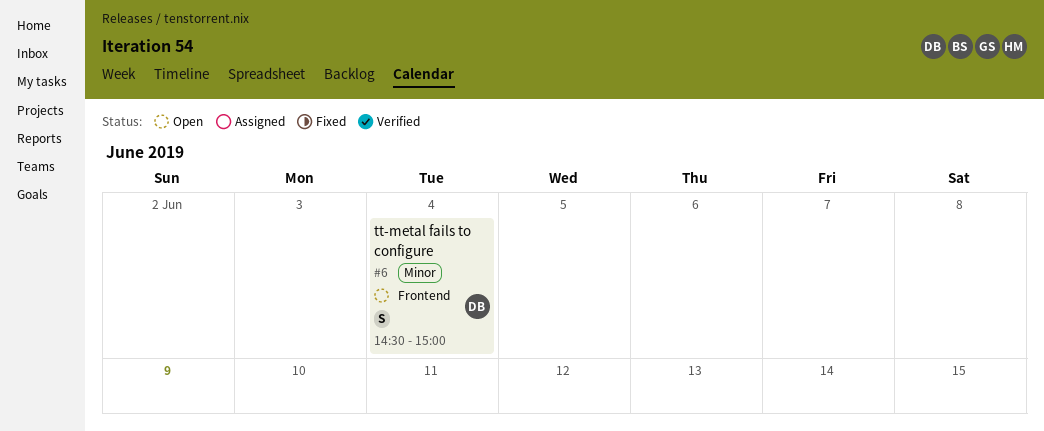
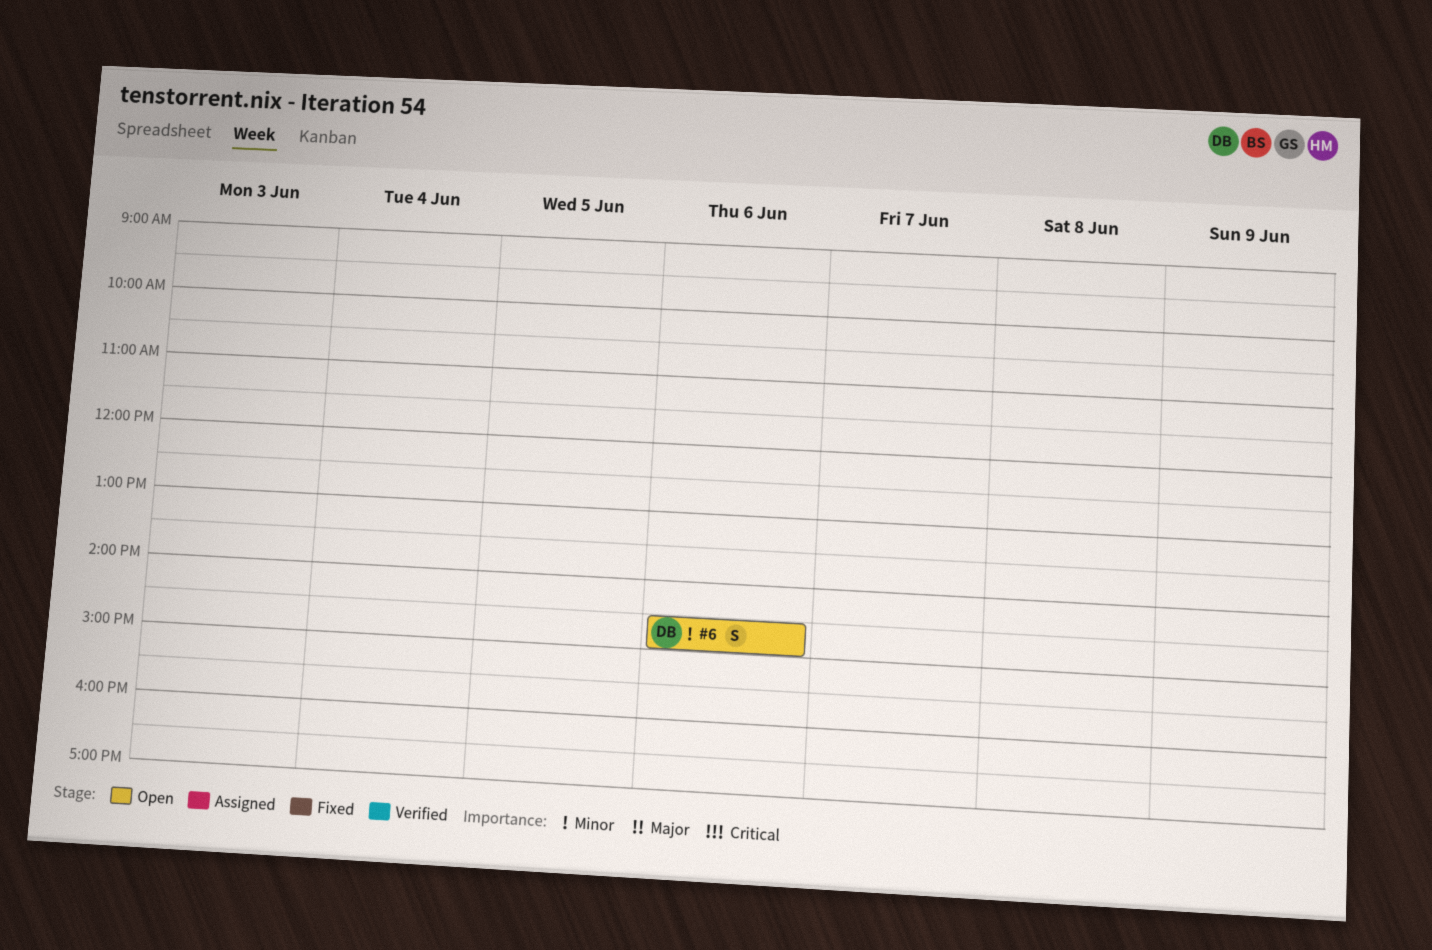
#6, day: Jun 4 -> Jun 6

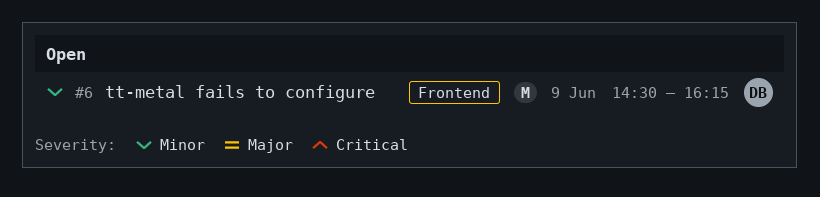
#6, estimate: S -> M
#6, day: Jun 6 -> Jun 9
#6, ends: 15:00 -> 16:15

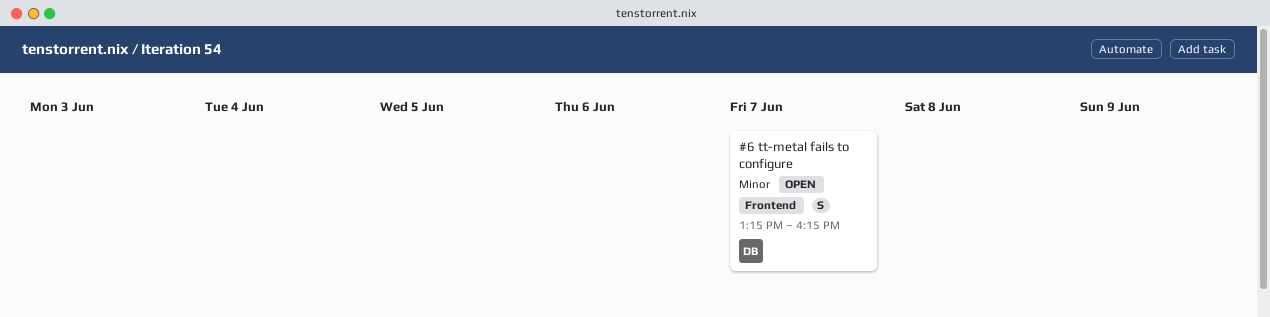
#6, estimate: M -> S
#6, day: Jun 9 -> Jun 7
#6, begins: 14:30 -> 13:15

